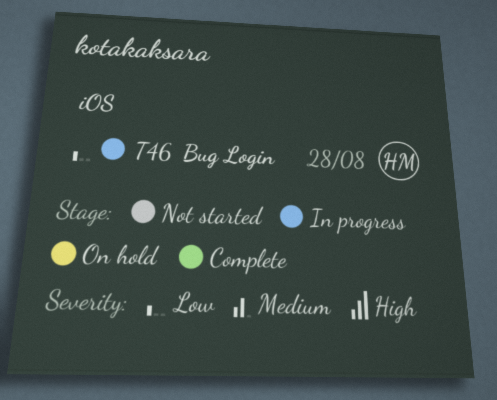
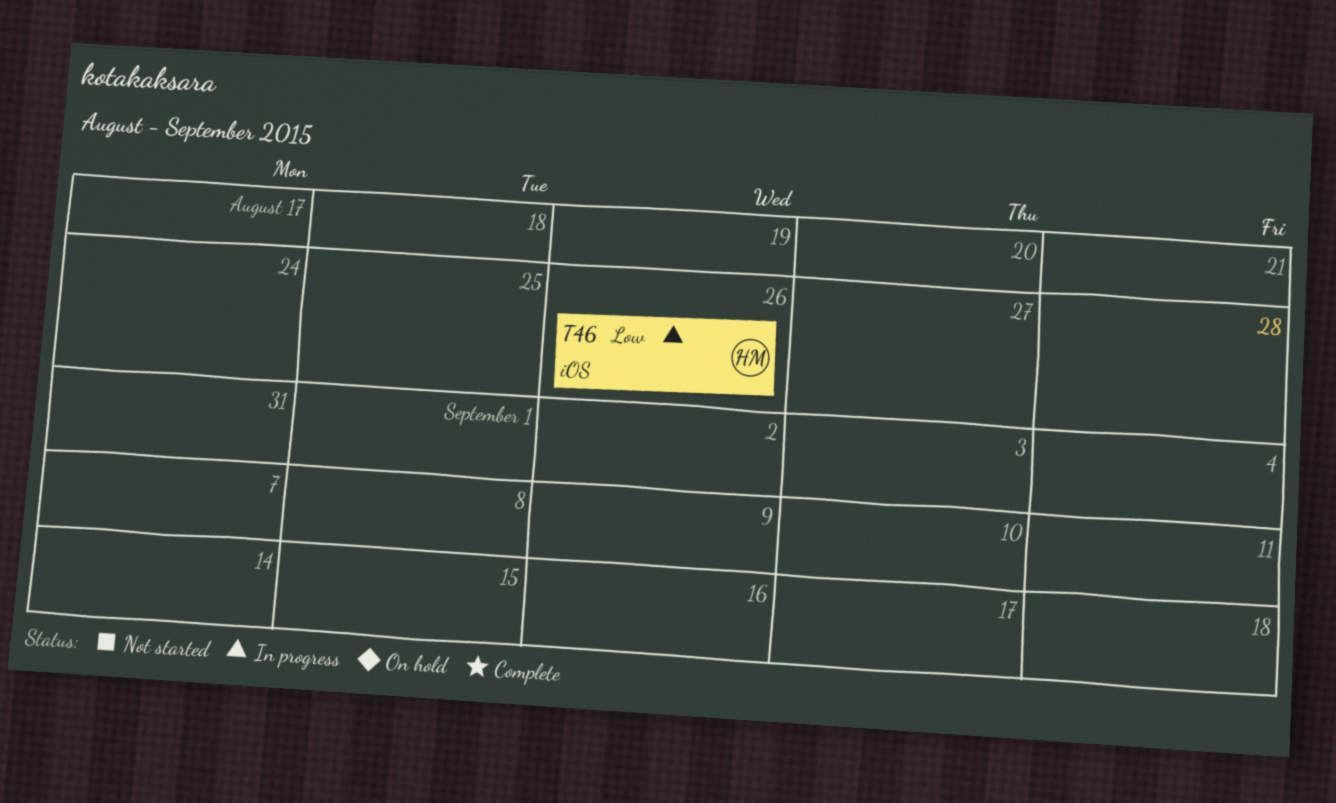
T46, due: Aug 28 -> Aug 26

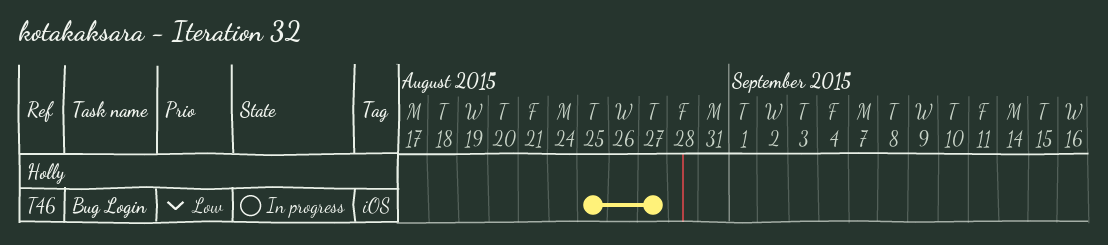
T46, due: Aug 26 -> Aug 27

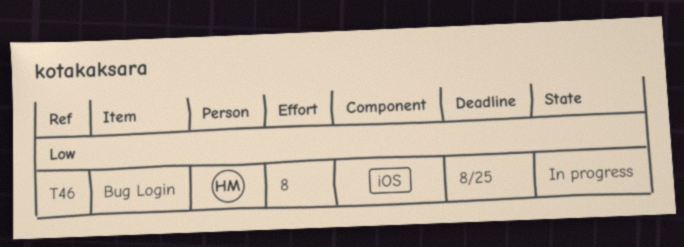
T46, due: Aug 27 -> Aug 25

